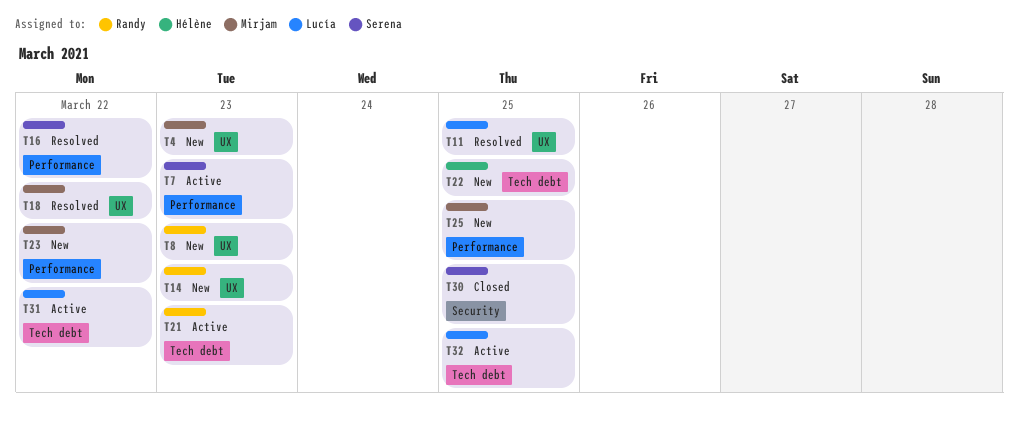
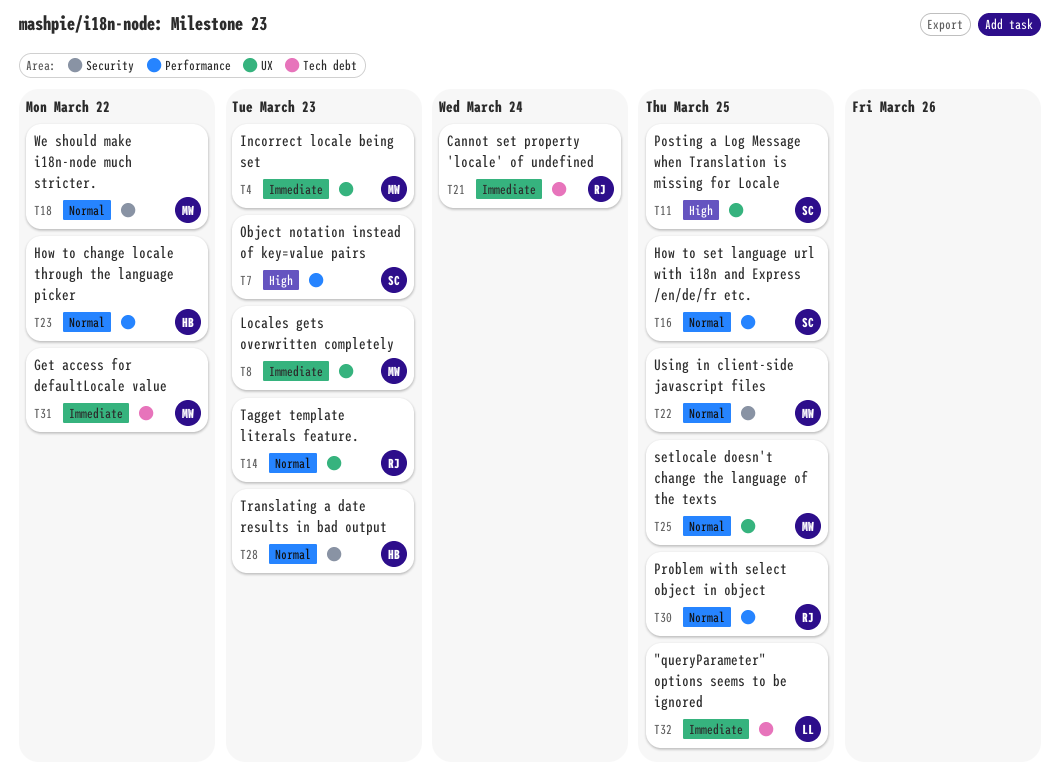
T8, owner: Randy -> Mirjam
T11, owner: Lucía -> Serena
T16, due: Mar 22 -> Mar 25
T18, label: UX -> Security
T21, due: Mar 23 -> Mar 24
T22, owner: Hélène -> Mirjam
T22, label: Tech debt -> Security
T23, owner: Mirjam -> Hélène
T25, label: Performance -> UX
T28: none -> present
T30, owner: Serena -> Randy
T30, label: Security -> Performance
T31, owner: Lucía -> Mirjam

